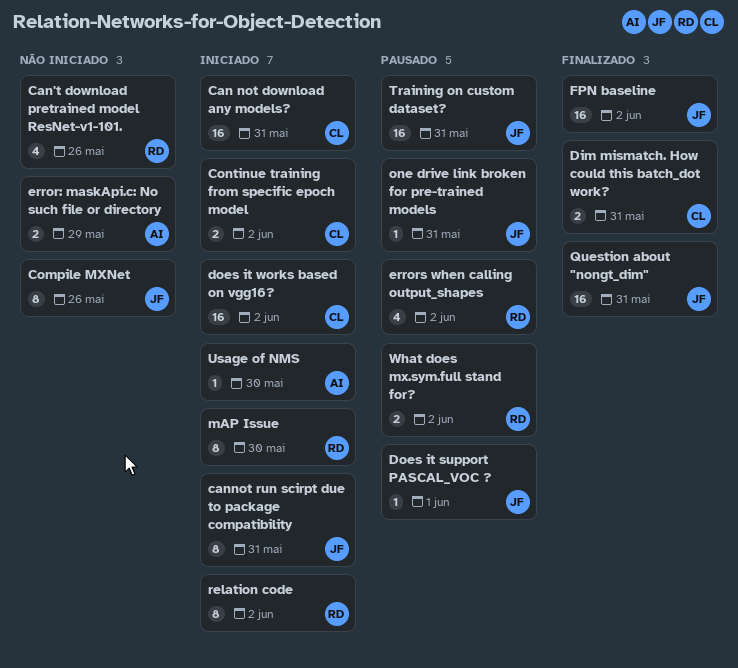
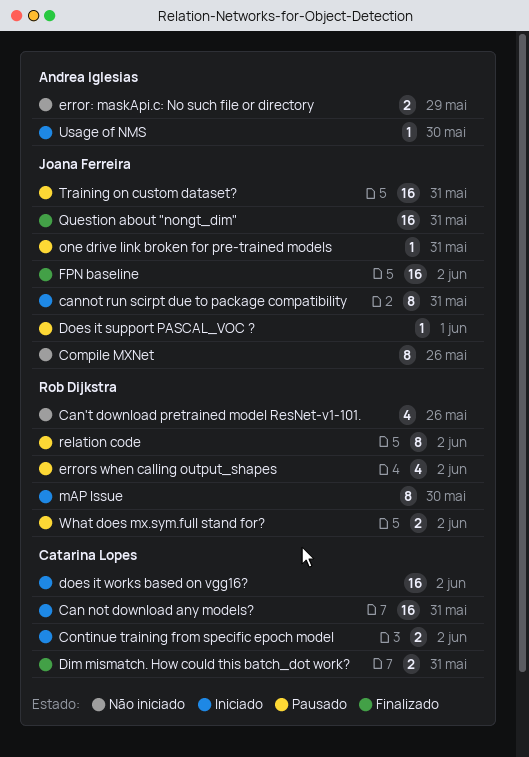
relation code, status: Iniciado -> Pausado

